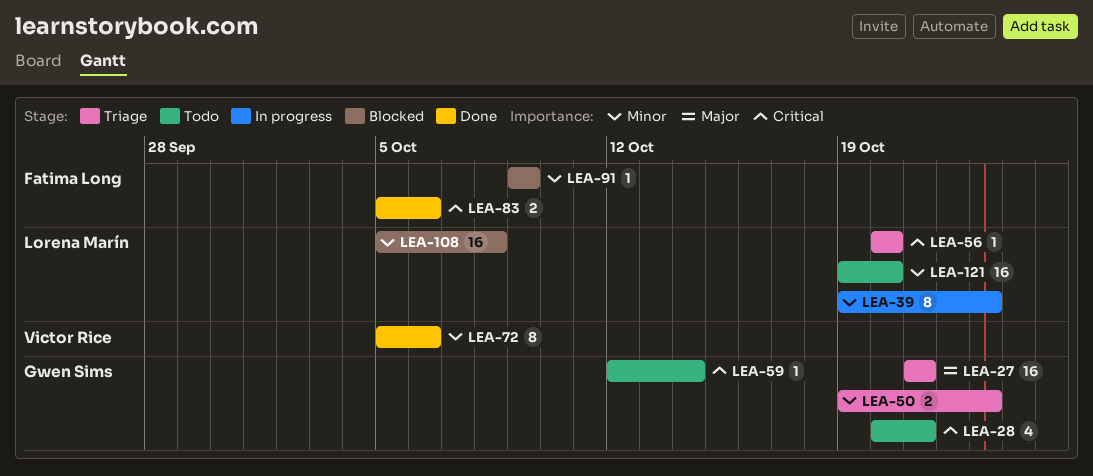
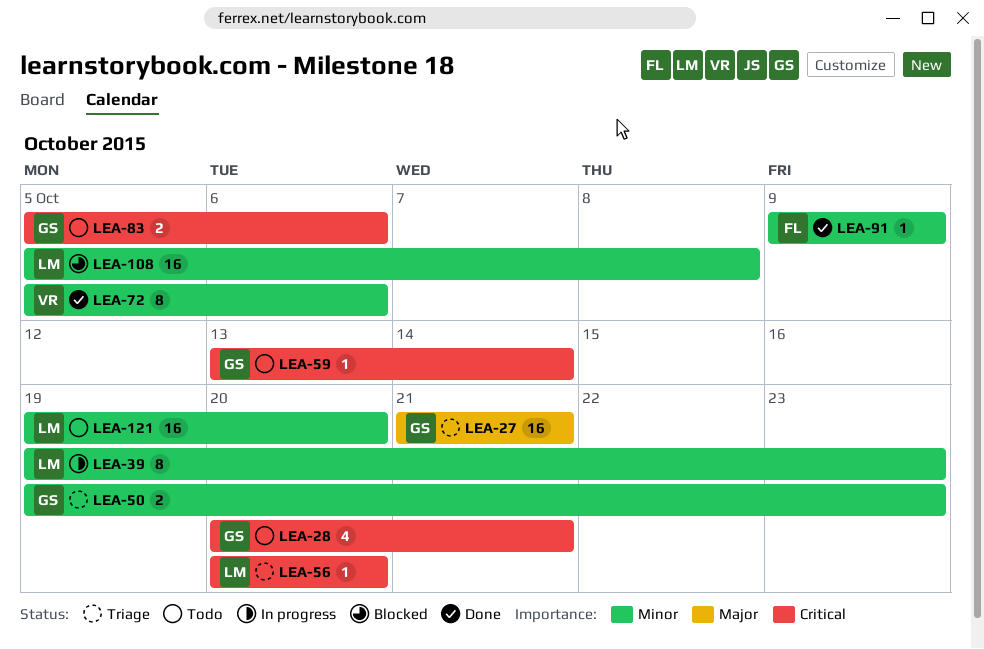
LEA-59, start: Oct 12 -> Oct 13
LEA-83, status: Done -> Todo
LEA-83, owner: Fatima Long -> Gwen Sims
LEA-91, status: Blocked -> Done

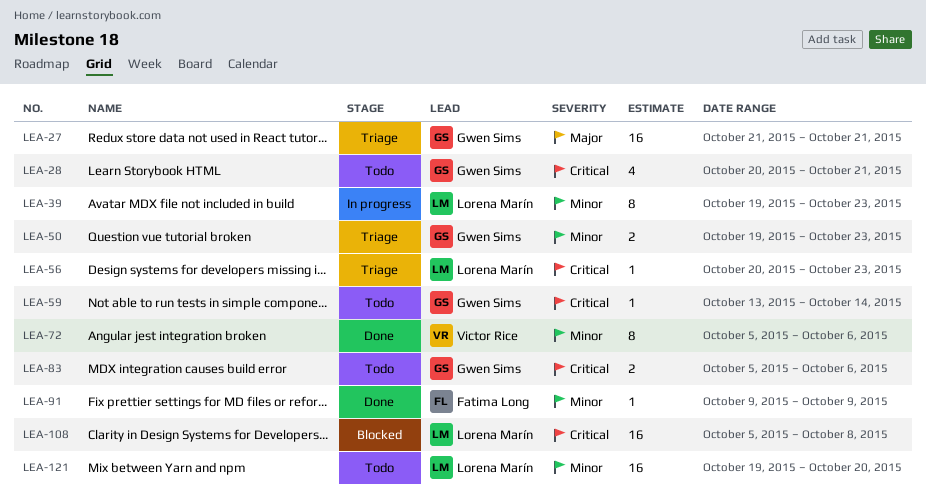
LEA-56, due: Oct 20 -> Oct 23
LEA-108, priority: Minor -> Critical

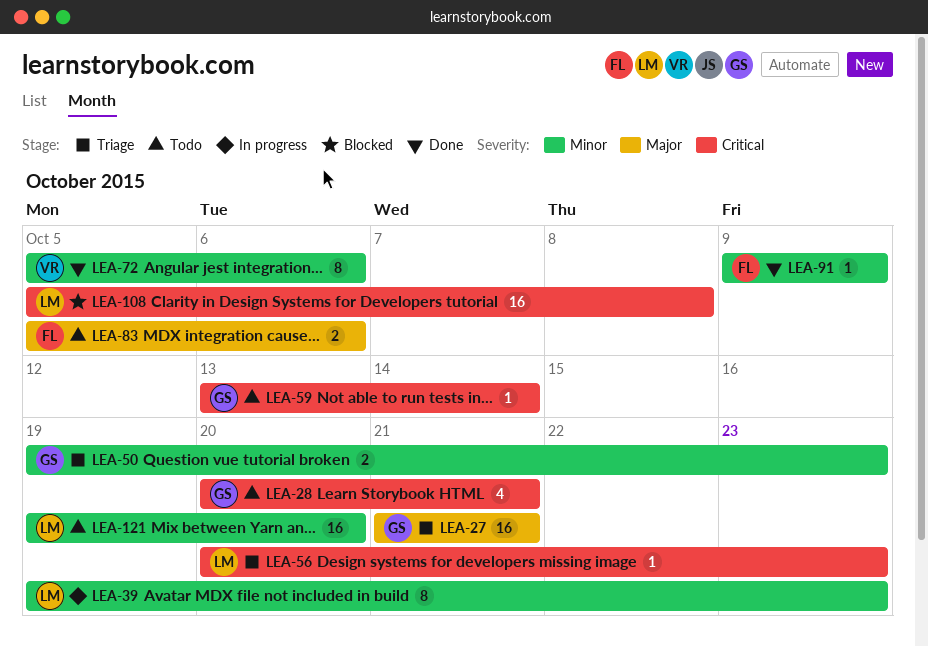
LEA-83, owner: Gwen Sims -> Fatima Long
LEA-83, priority: Critical -> Major

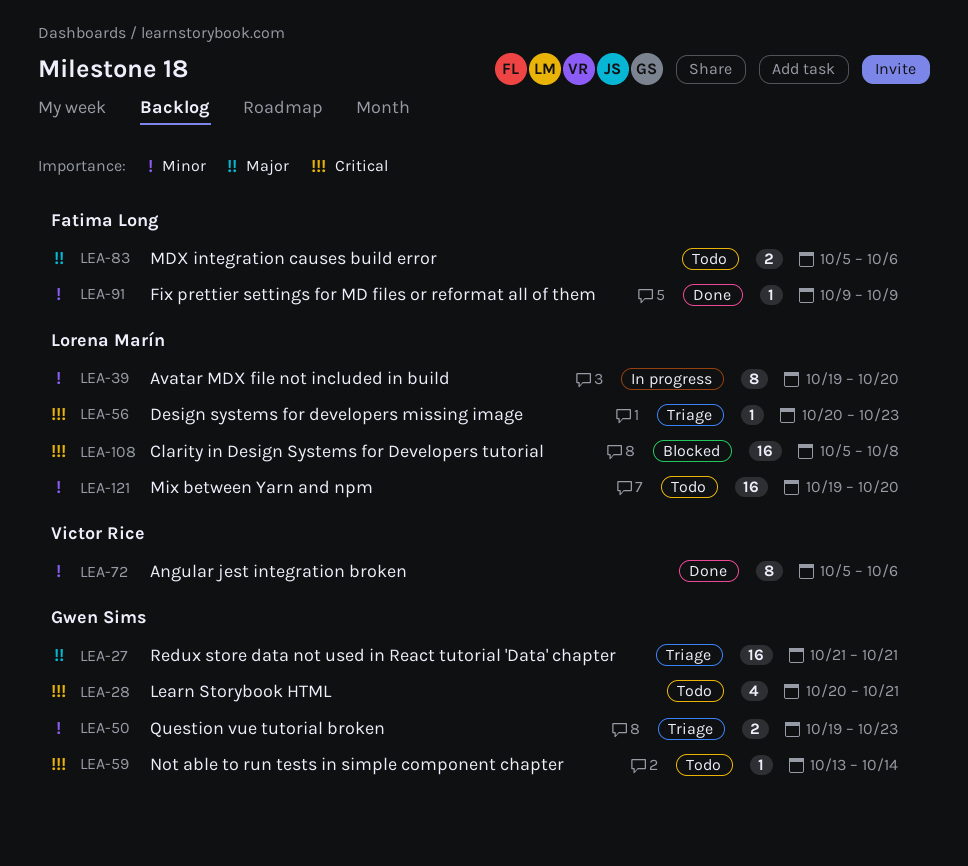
LEA-39, due: Oct 23 -> Oct 20

